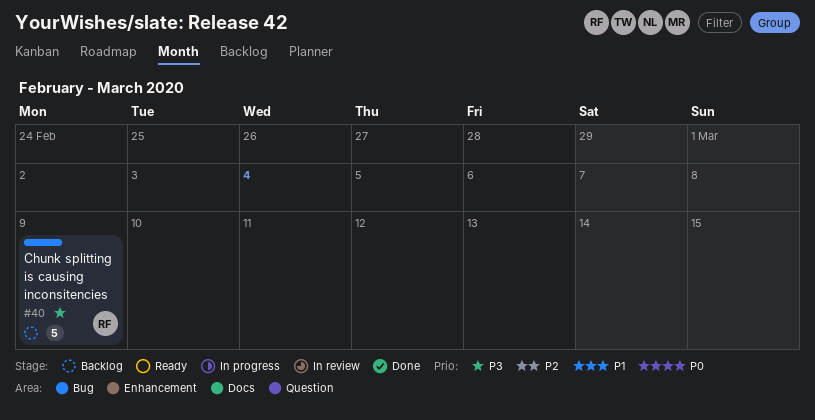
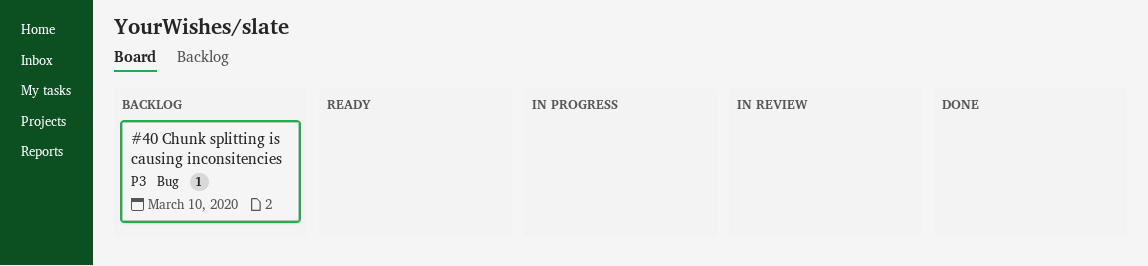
#40, estimate: 5 -> 1
#40, due: Mar 9 -> Mar 10

